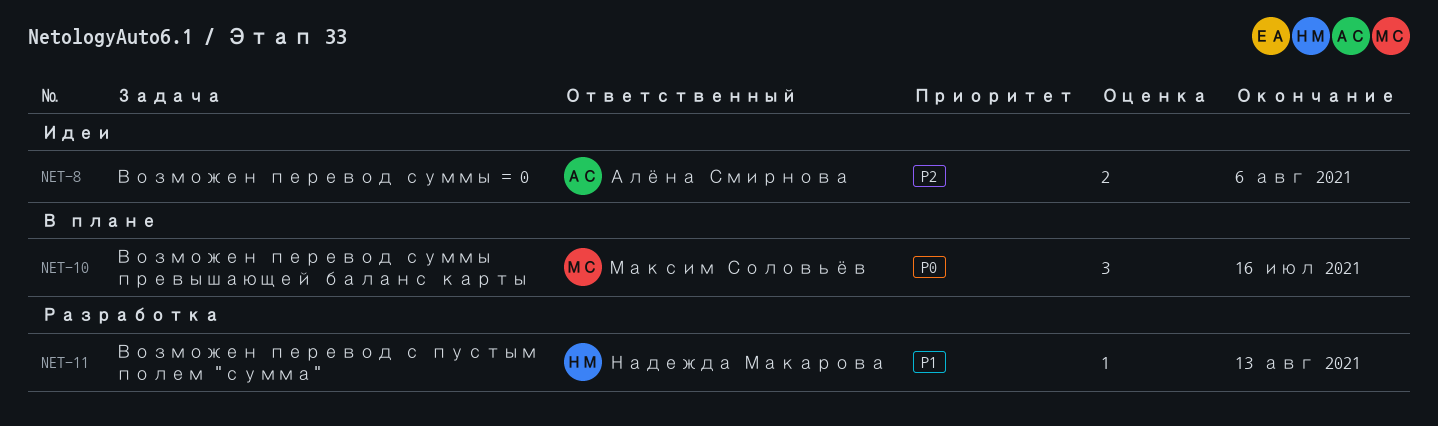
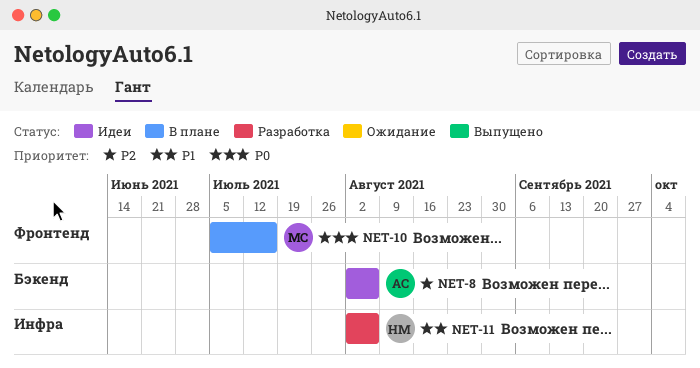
NET-11, due: Aug 13 -> Aug 6

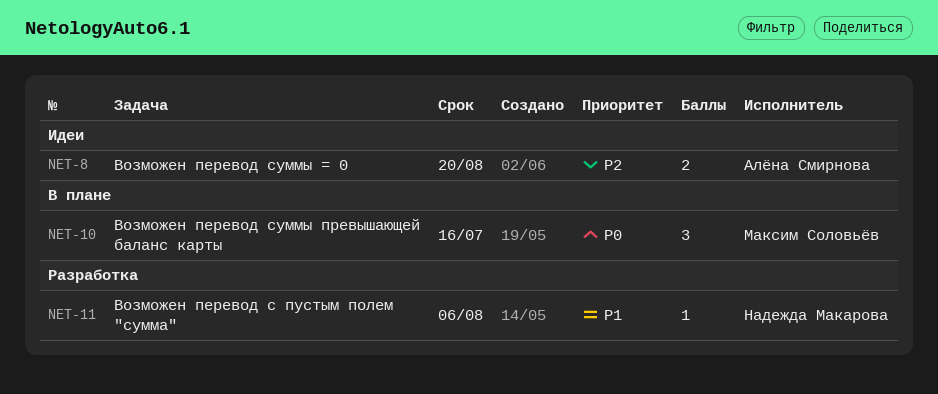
NET-8, due: Aug 6 -> Aug 20

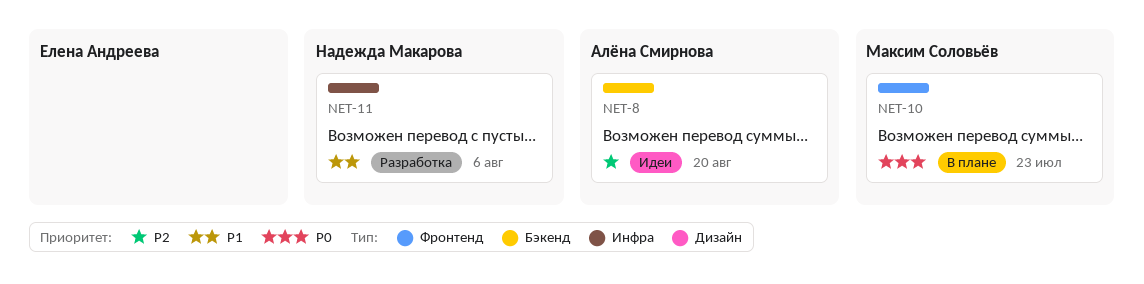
NET-10, due: Jul 16 -> Jul 23

